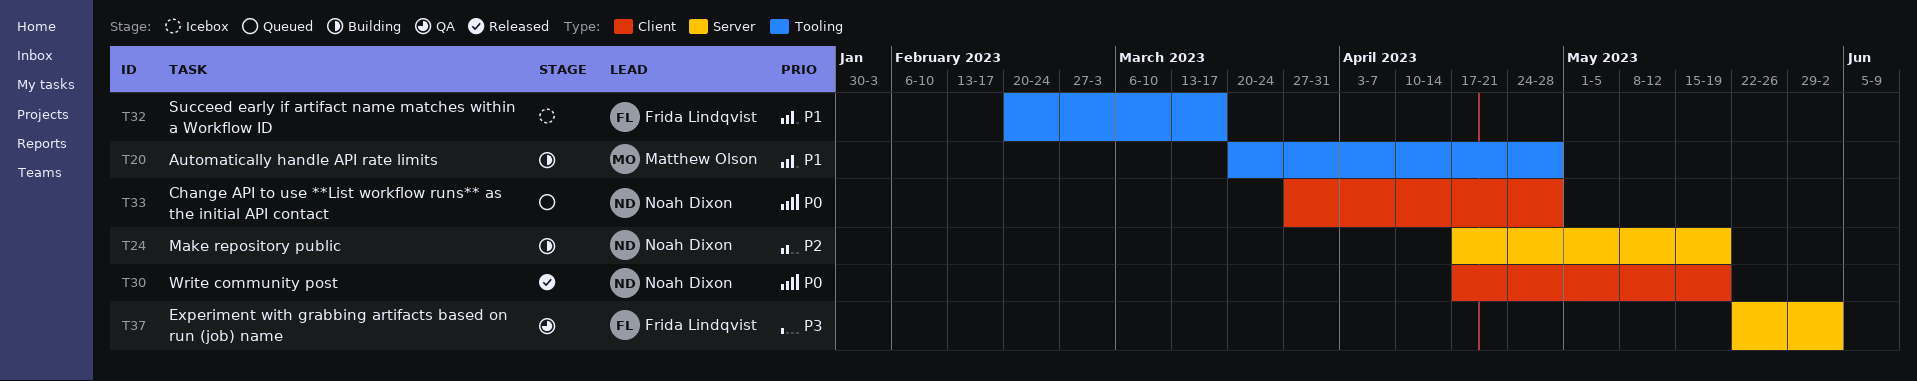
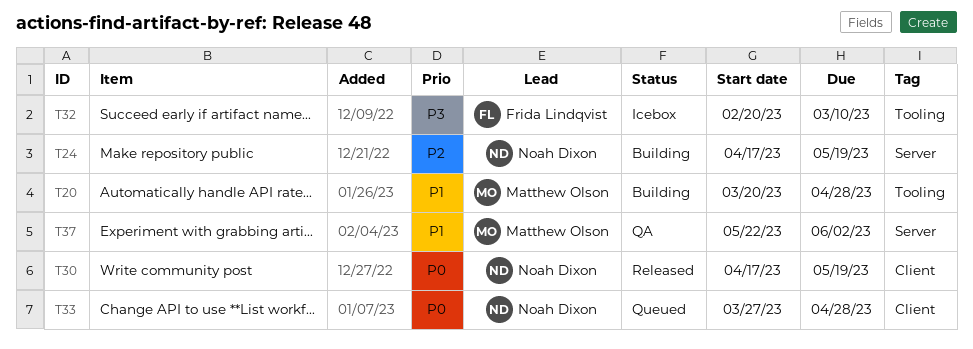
T32, priority: P1 -> P3
T32, due: Mar 17 -> Mar 10
T37, owner: Frida Lindqvist -> Matthew Olson
T37, priority: P3 -> P1

